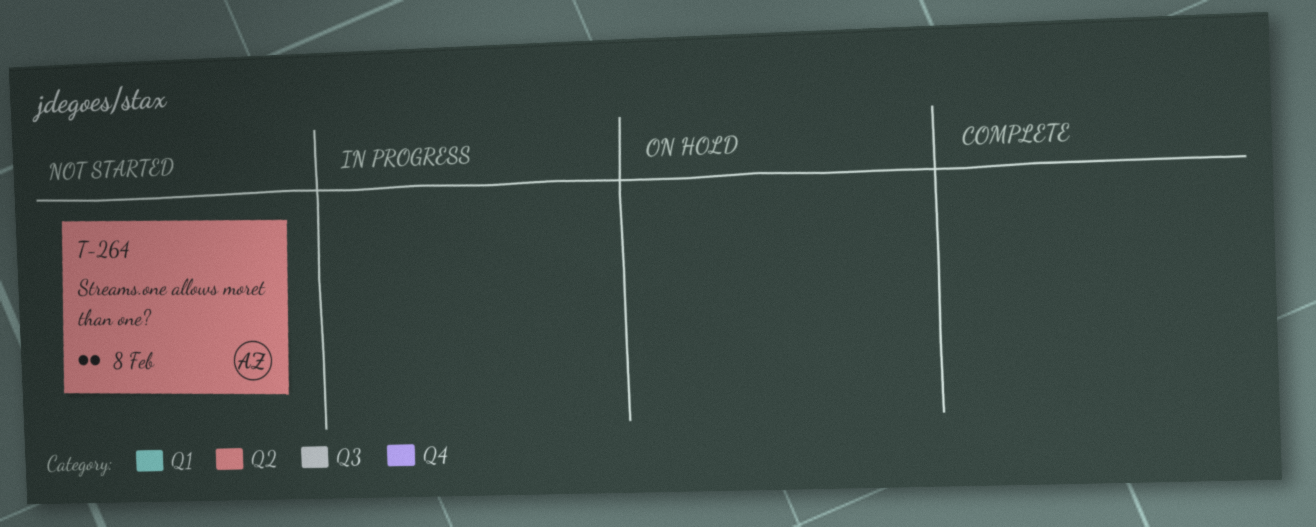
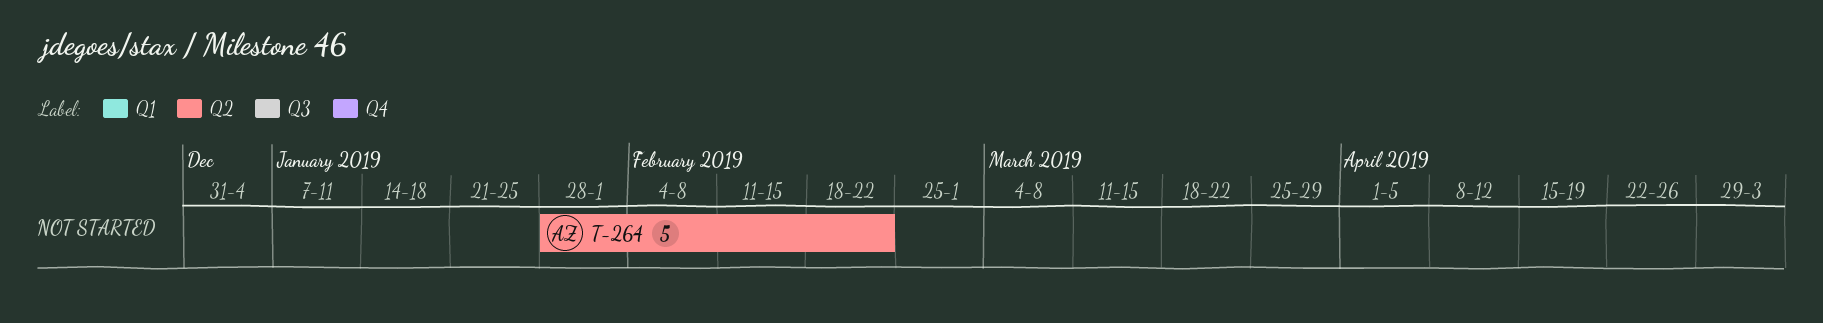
T-264, estimate: 2 -> 5
T-264, due: Feb 8 -> Feb 22

